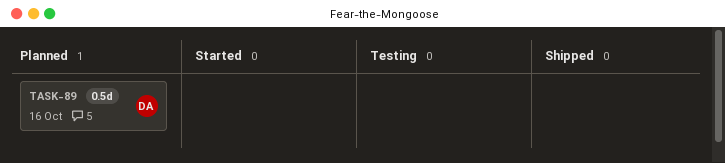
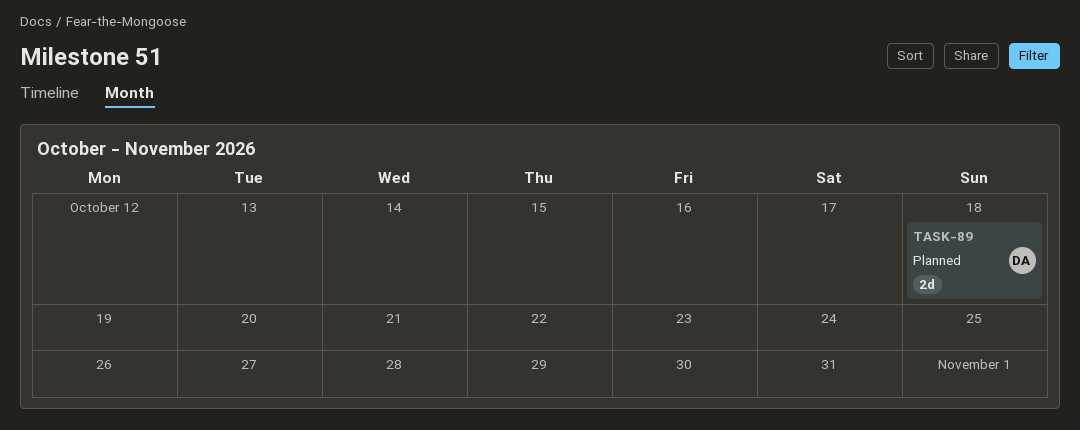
TASK-89, estimate: 0.5d -> 2d
TASK-89, due: Oct 16 -> Oct 18

